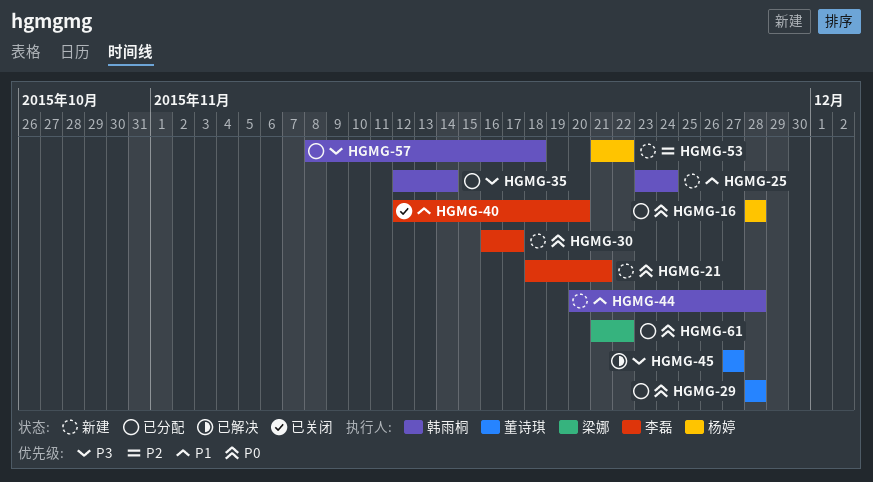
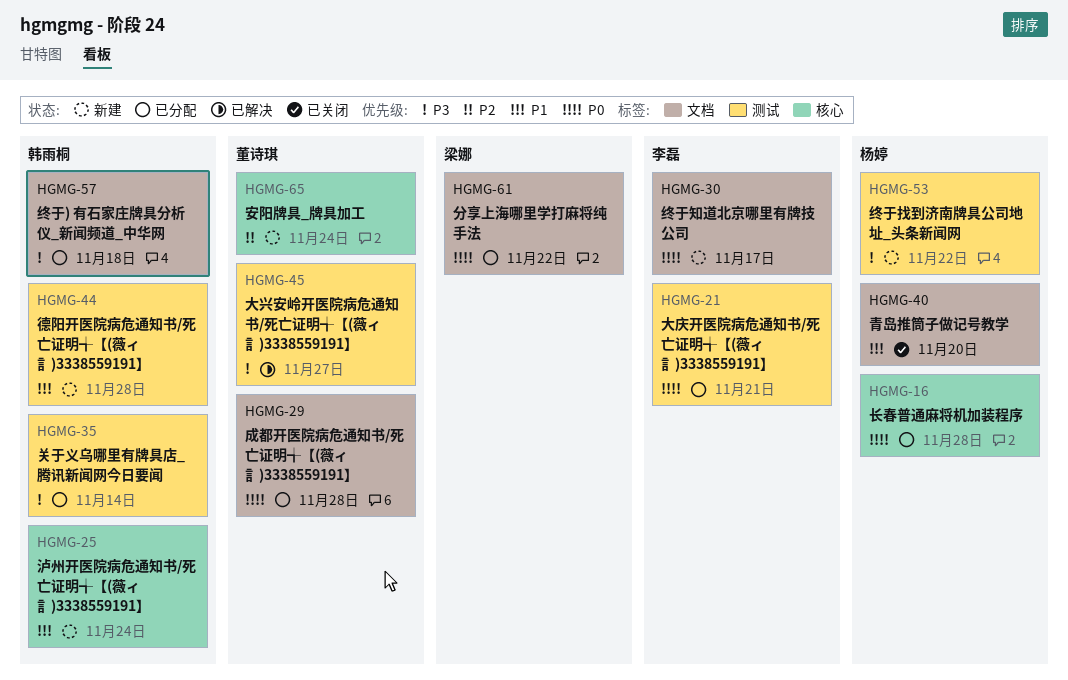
HGMG-21, status: 新建 -> 已分配
HGMG-40, owner: 李磊 -> 杨婷
HGMG-53, priority: P2 -> P3
HGMG-65: none -> present

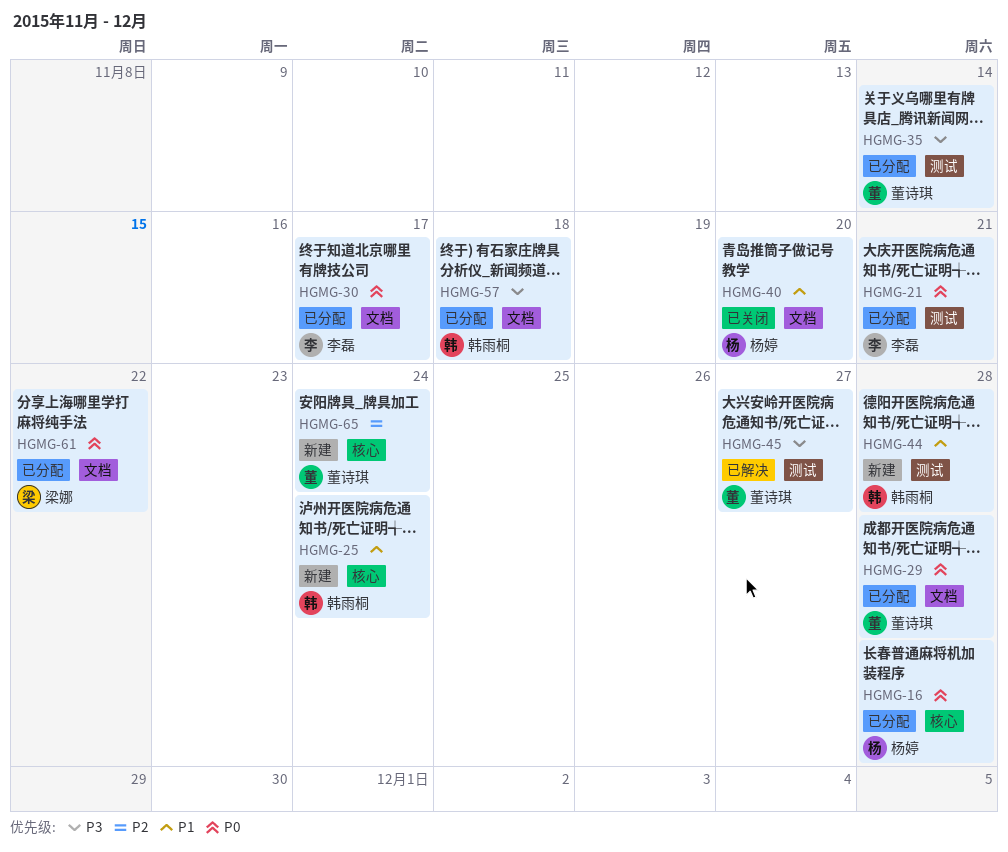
HGMG-30, status: 新建 -> 已分配
HGMG-35, owner: 韩雨桐 -> 董诗琪
HGMG-53: present -> none

